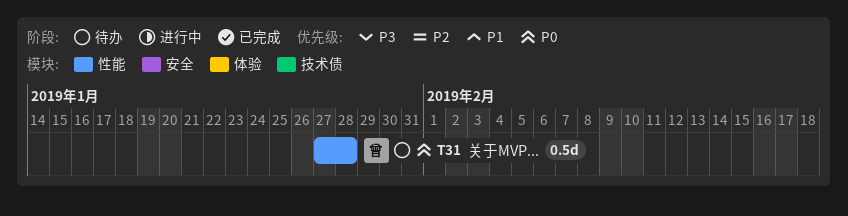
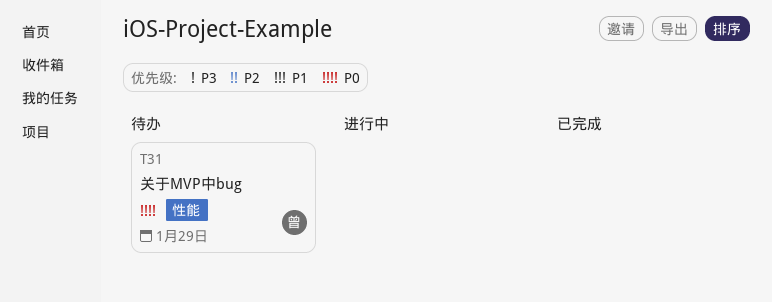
T31, due: Jan 28 -> Jan 29

